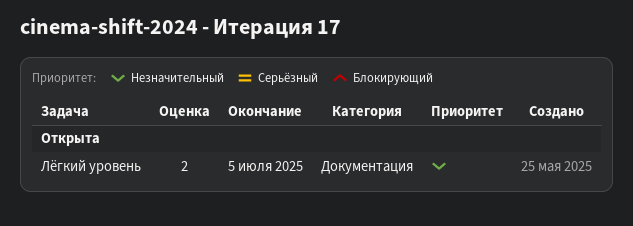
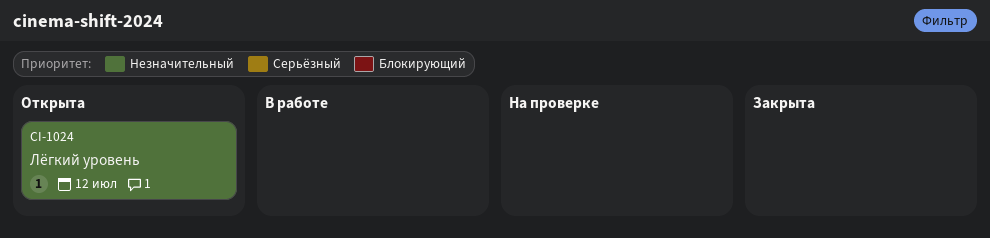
Лёгкий уровень, estimate: 2 -> 1
Лёгкий уровень, due: Jul 5 -> Jul 12

